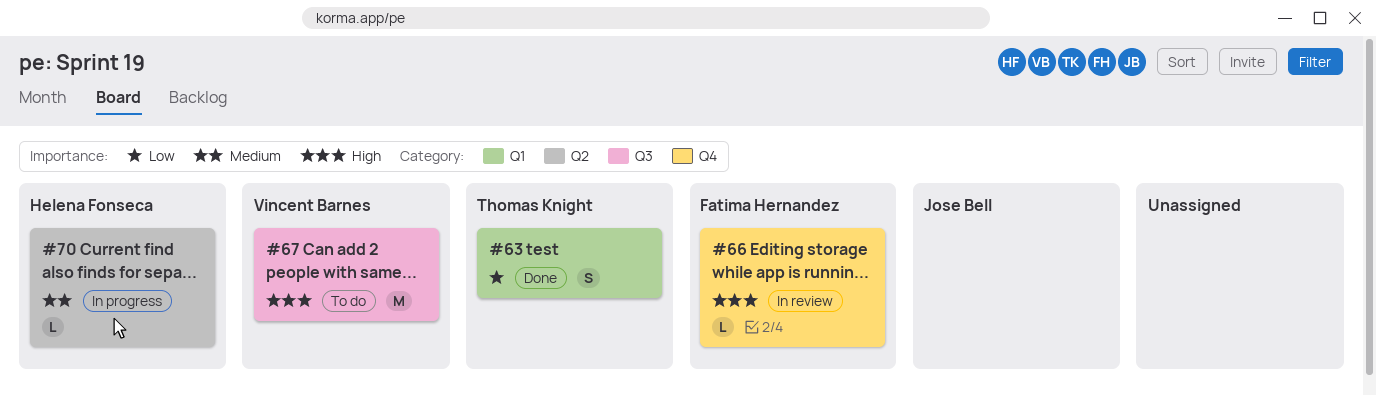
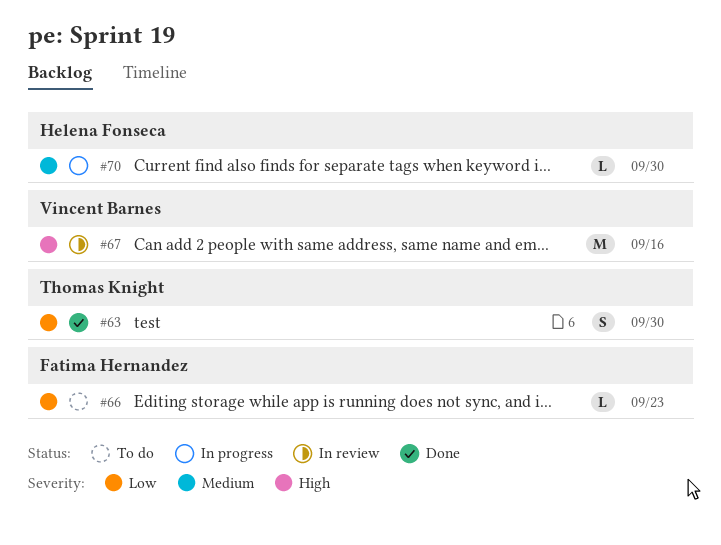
#66, status: In review -> To do
#66, priority: High -> Low
#67, status: To do -> In review

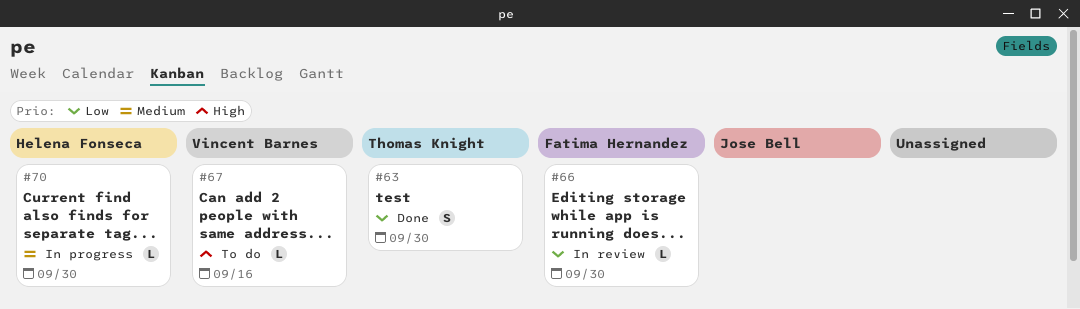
#66, status: To do -> In review
#66, due: Sep 23 -> Sep 30
#67, status: In review -> To do
#67, estimate: M -> L

